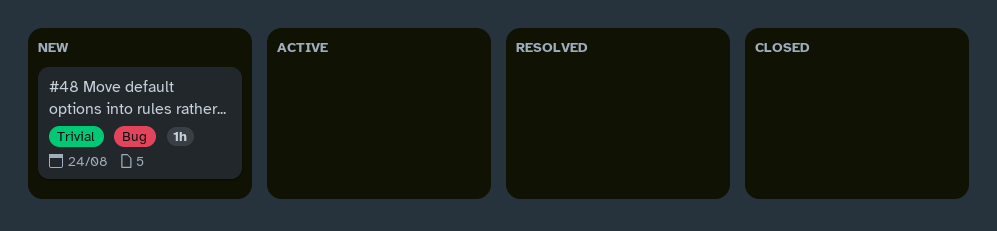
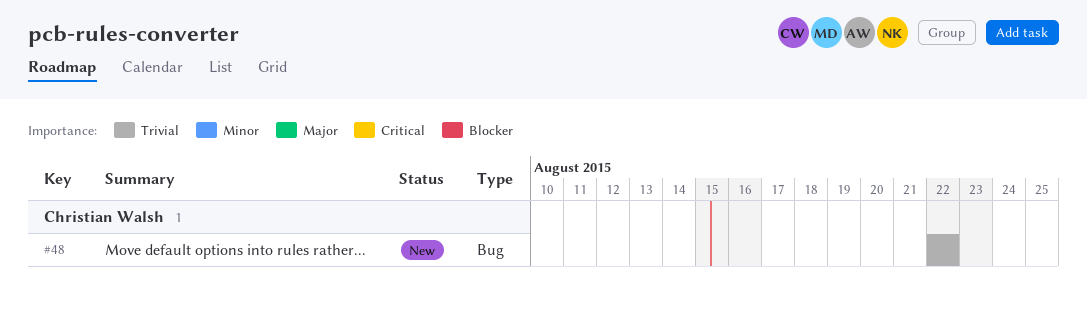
#48, due: Aug 24 -> Aug 22

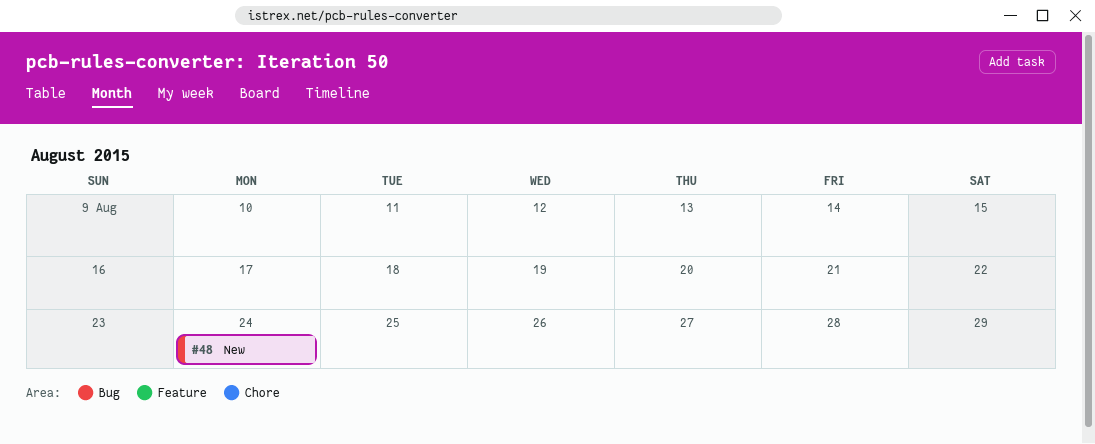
#48, due: Aug 22 -> Aug 24

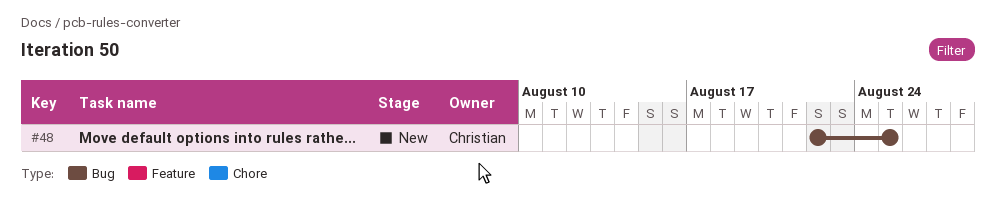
#48, due: Aug 24 -> Aug 25

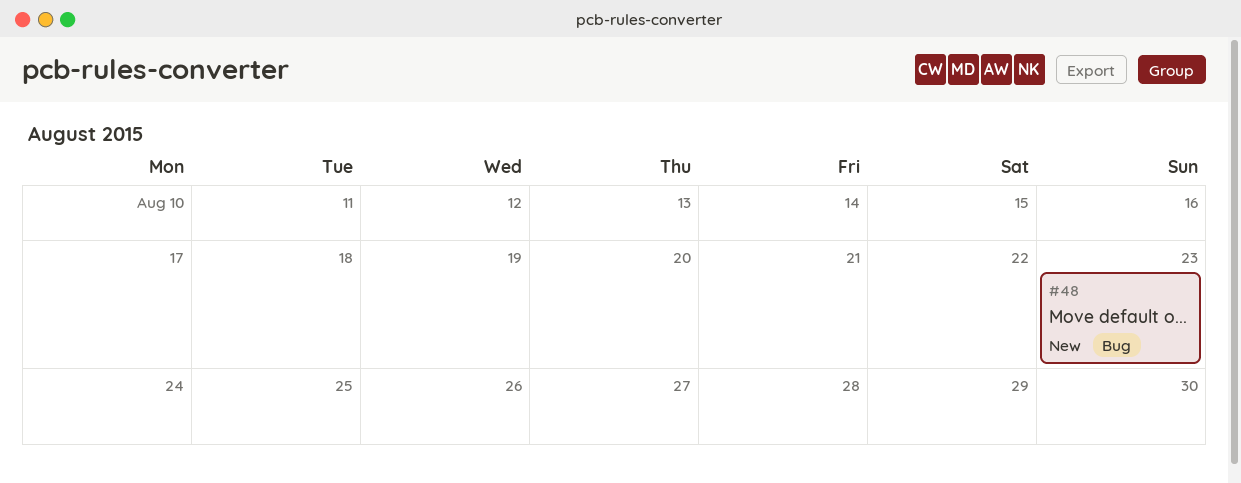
#48, due: Aug 25 -> Aug 23

